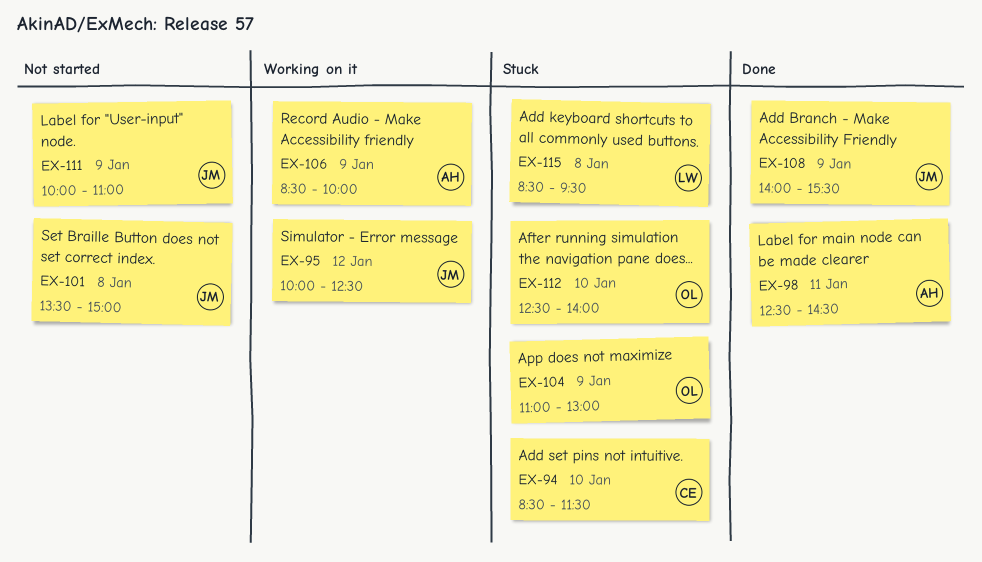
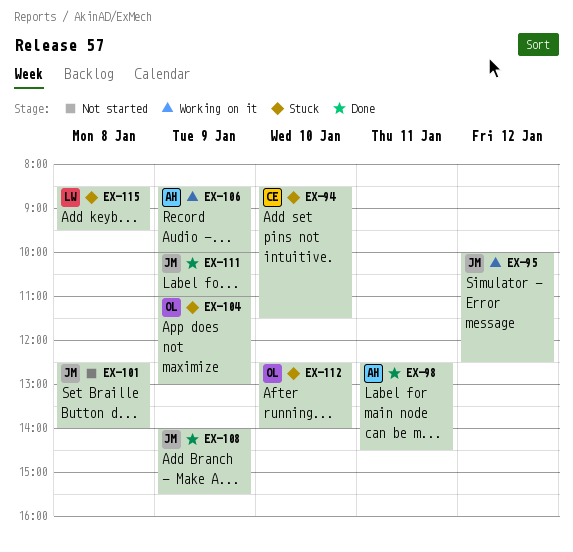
EX-101, begins: 13:30 -> 12:30
EX-101, ends: 15:00 -> 14:00
EX-111, status: Not started -> Done

